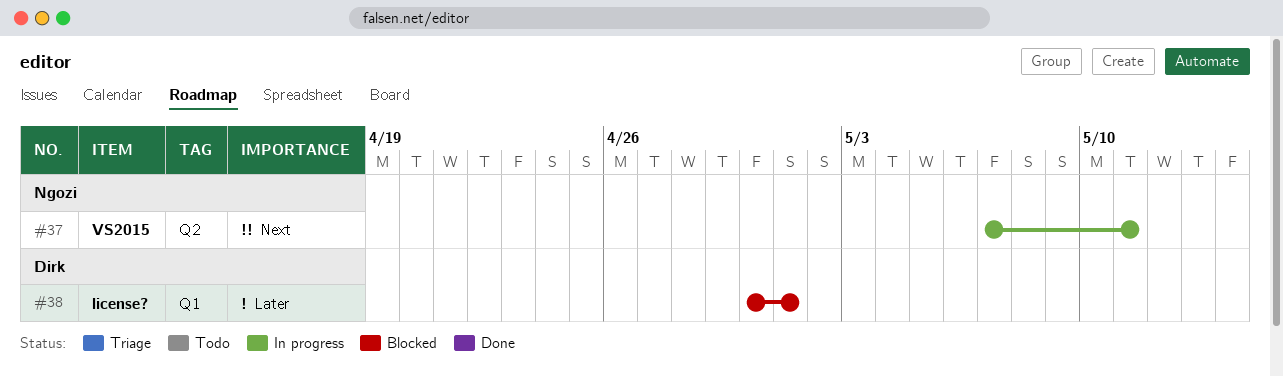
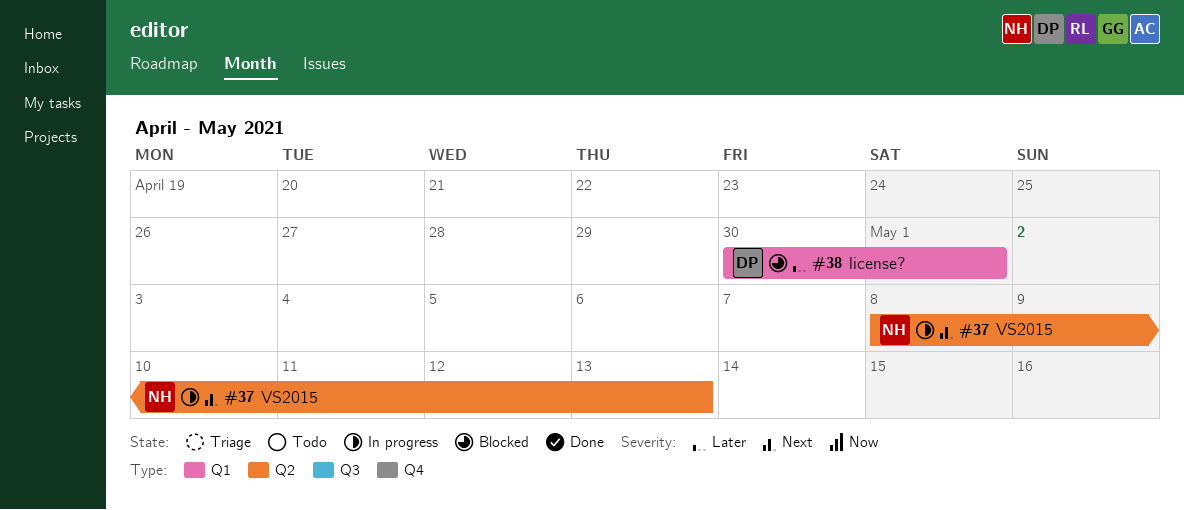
#37, start: May 7 -> May 8
#37, due: May 11 -> May 13

